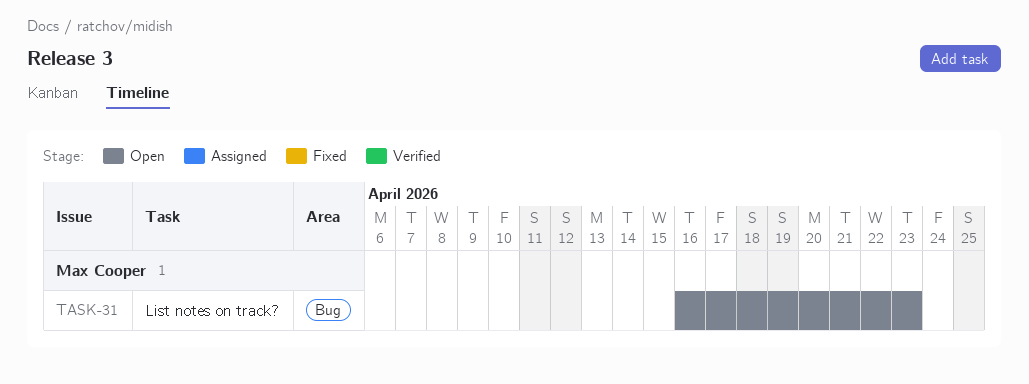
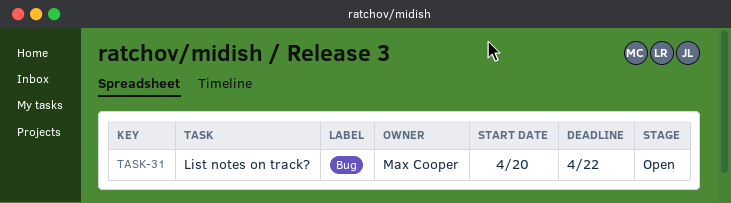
TASK-31, start: Apr 16 -> Apr 20
TASK-31, due: Apr 23 -> Apr 22

